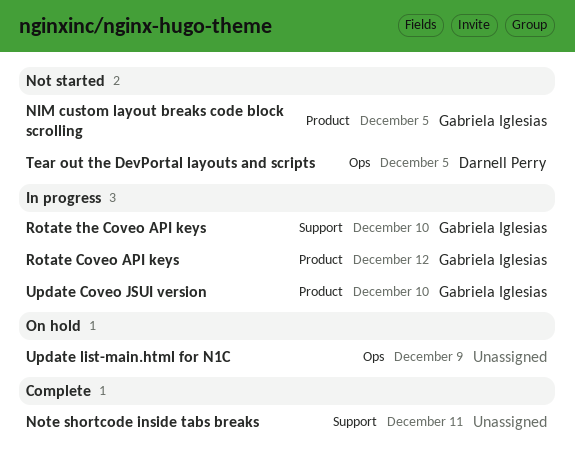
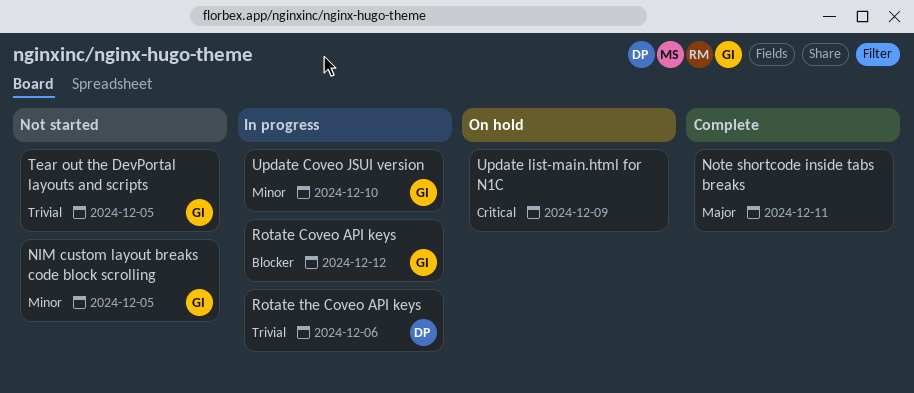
Rotate the Coveo API keys, owner: Gabriela Iglesias -> Darnell Perry
Rotate the Coveo API keys, due: Dec 10 -> Dec 6
Tear out the DevPortal layouts and scripts, owner: Darnell Perry -> Gabriela Iglesias

